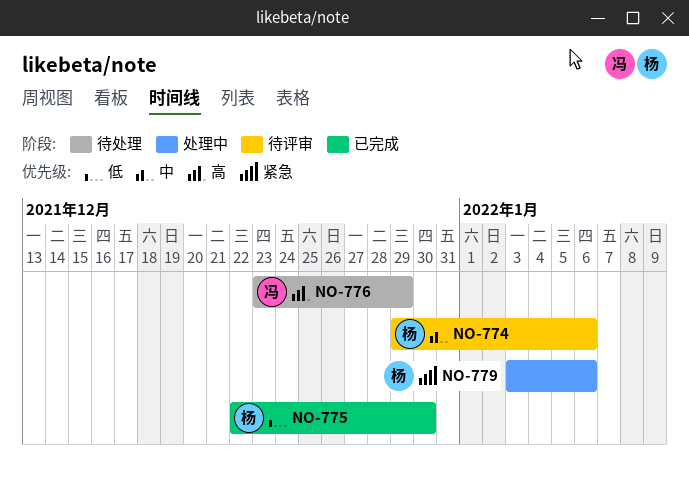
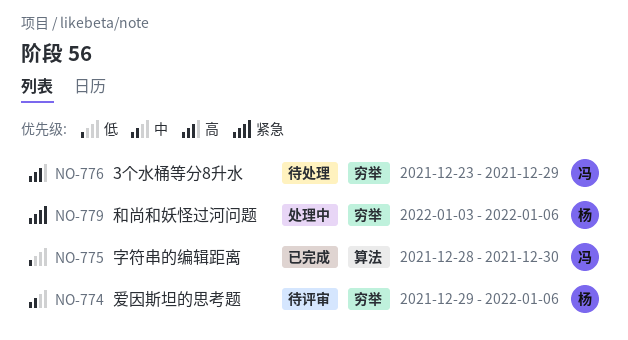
NO-775, owner: 杨 -> 冯
NO-775, start: Dec 22 -> Dec 28

